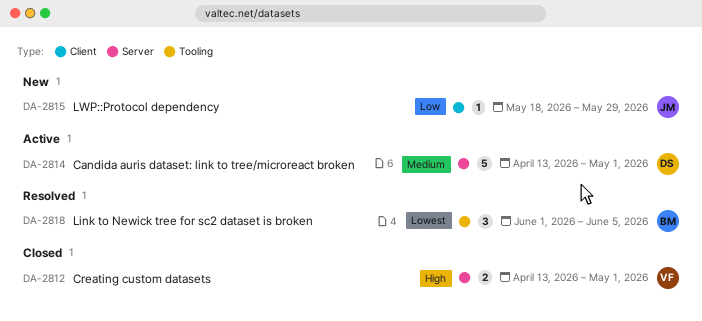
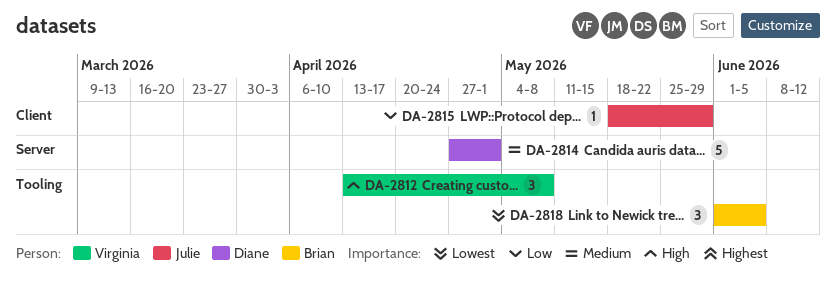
DA-2812, label: Server -> Tooling
DA-2812, estimate: 2 -> 3
DA-2812, due: May 1 -> May 8
DA-2814, start: Apr 13 -> Apr 27

